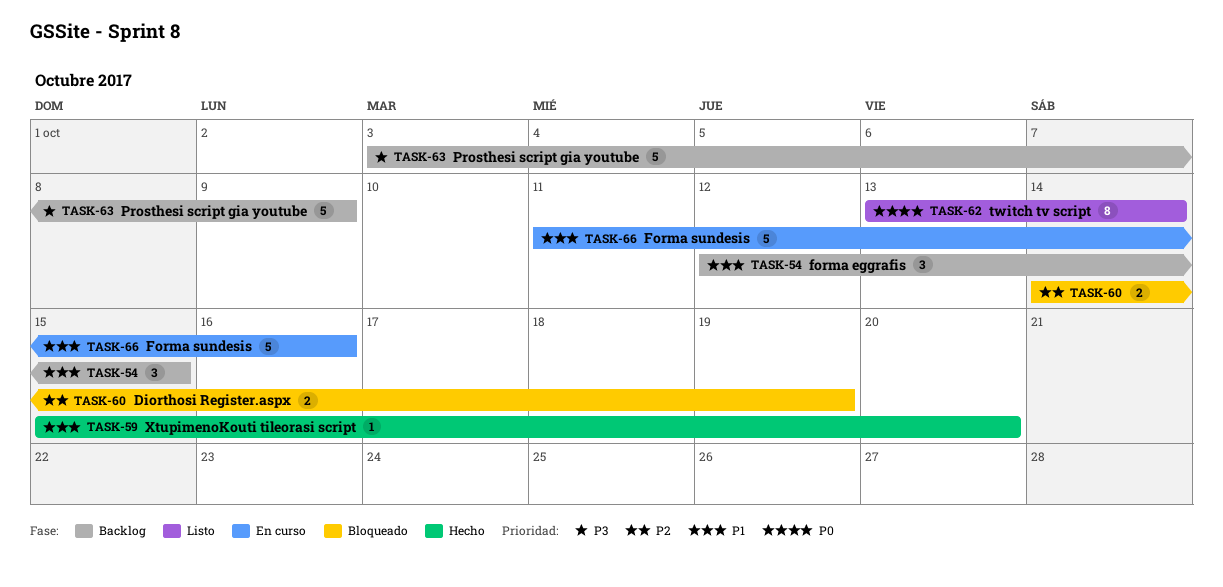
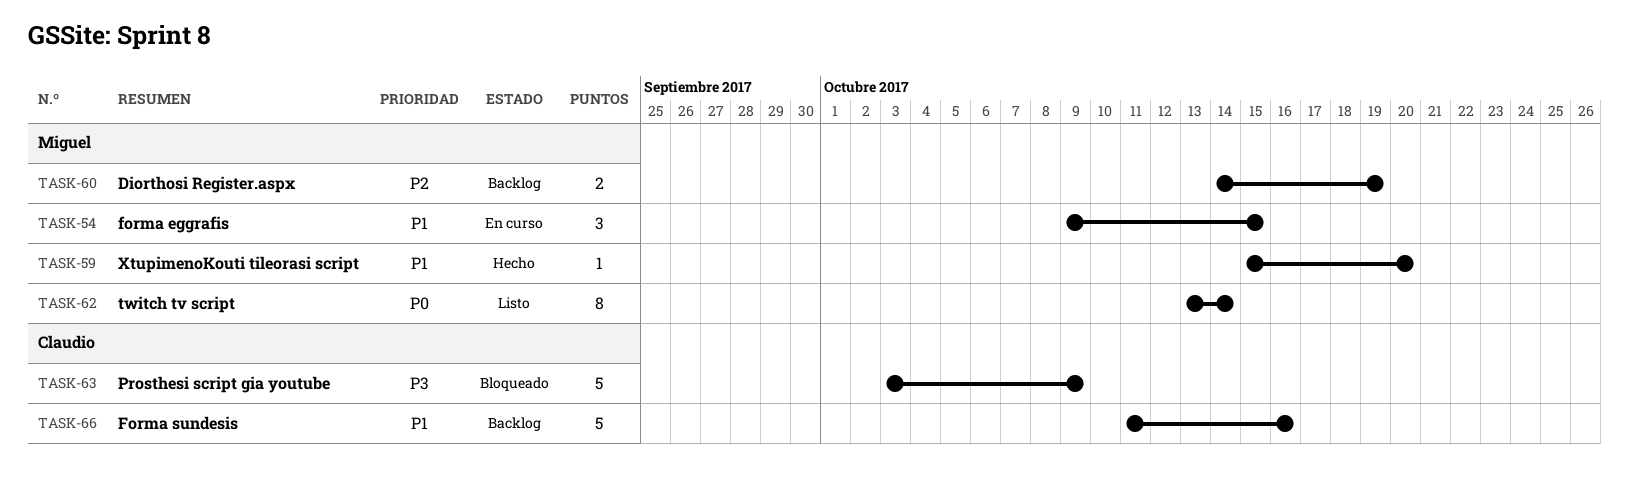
TASK-54, status: Backlog -> En curso
TASK-54, start: Oct 12 -> Oct 9
TASK-60, status: Bloqueado -> Backlog
TASK-63, status: Backlog -> Bloqueado
TASK-66, status: En curso -> Backlog

